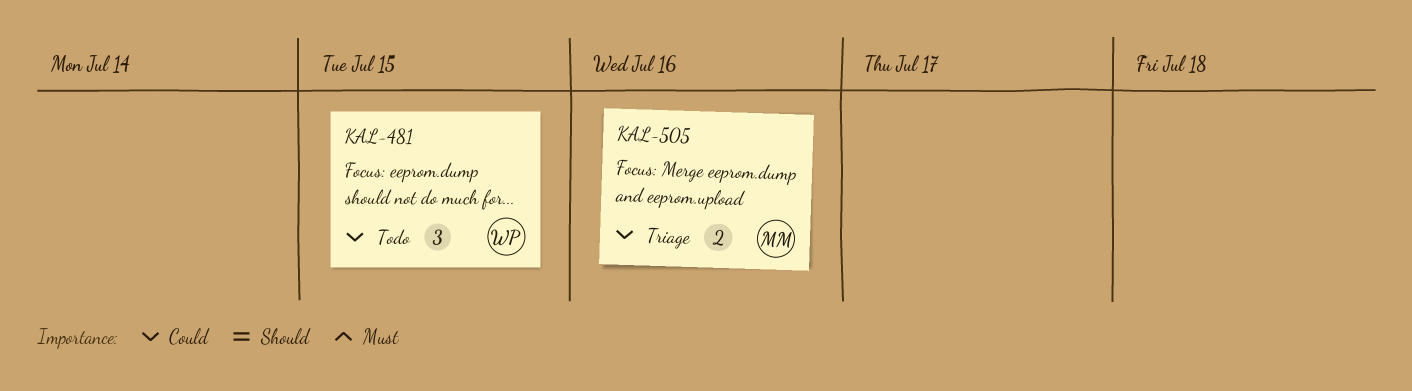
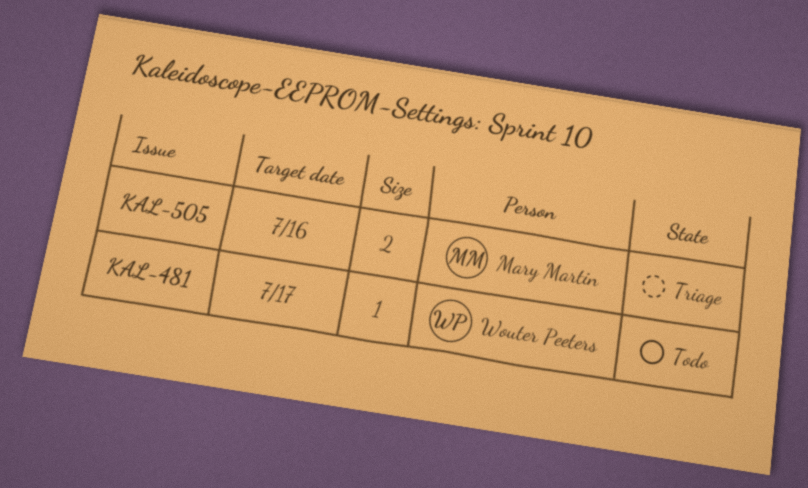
KAL-481, estimate: 3 -> 1
KAL-481, due: Jul 15 -> Jul 17

